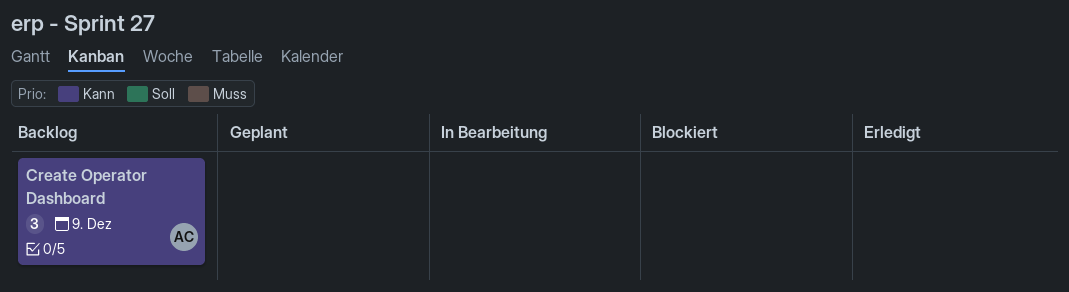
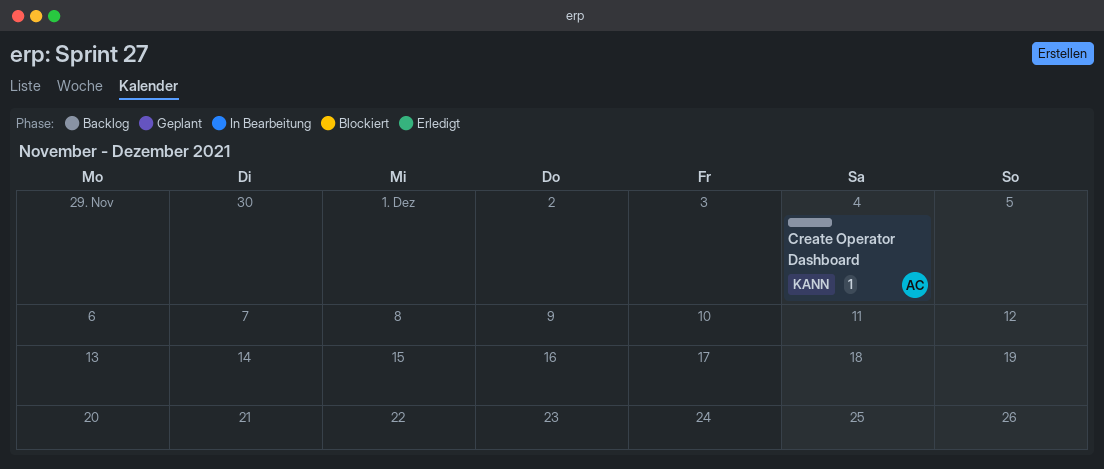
Create Operator Dashboard, estimate: 3 -> 1
Create Operator Dashboard, due: Dec 9 -> Dec 4

